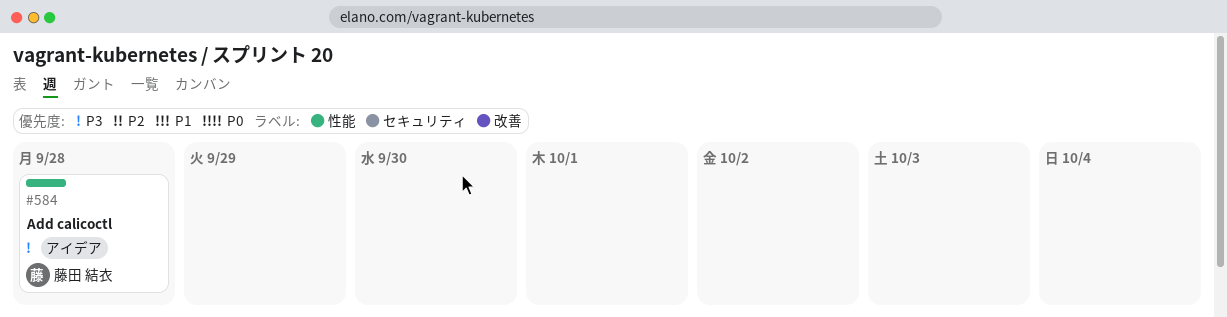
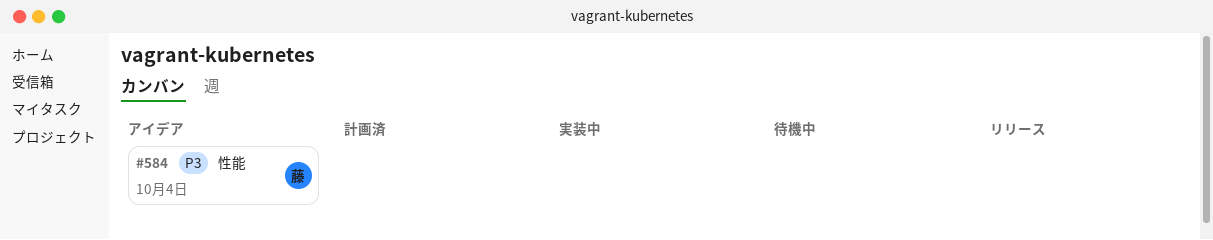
#584, due: Sep 28 -> Oct 4

